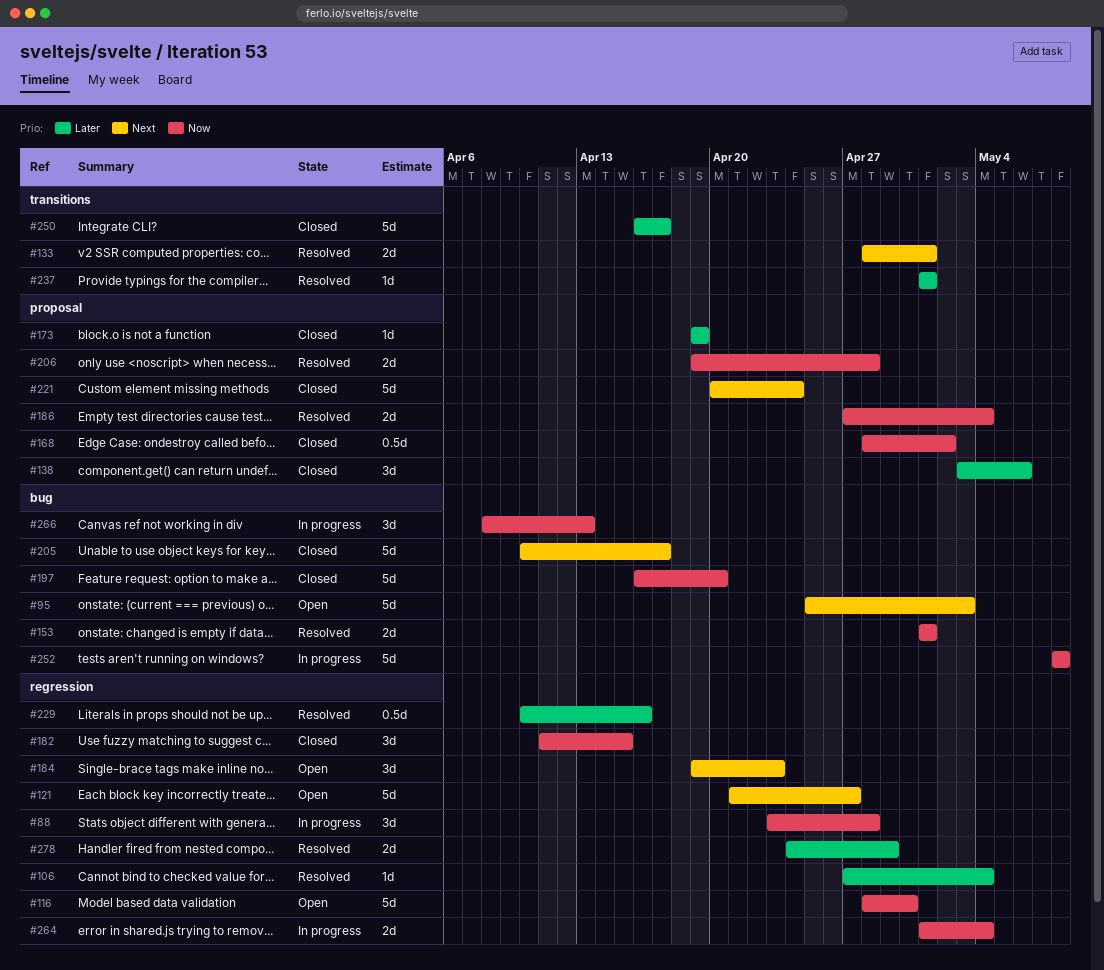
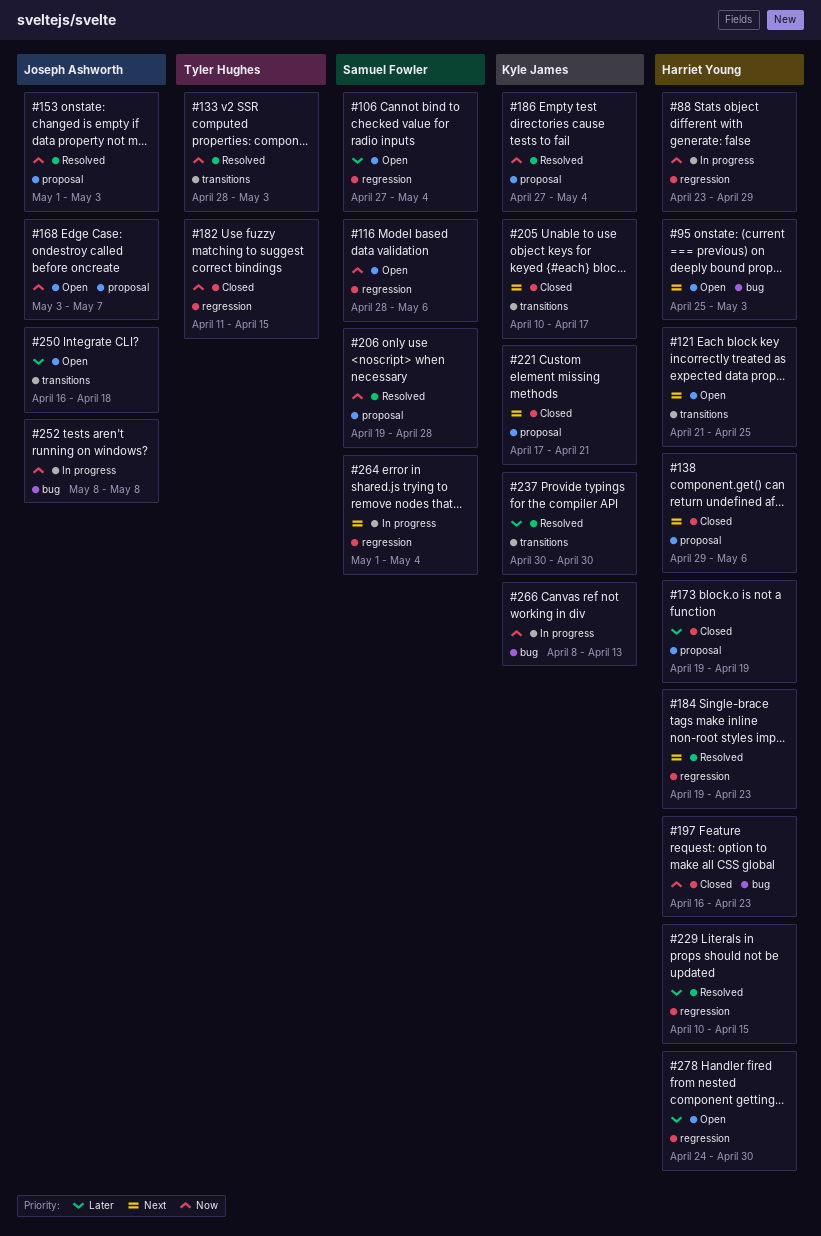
#88, due: Apr 28 -> Apr 29
#106, status: Resolved -> Open
#116, due: Apr 30 -> May 6
#121, label: regression -> transitions
#121, due: Apr 27 -> Apr 25
#133, priority: Next -> Now
#133, due: May 1 -> May 3
#138, priority: Later -> Next
#138, start: May 3 -> Apr 29
#153, label: bug -> proposal
#153, due: May 1 -> May 3
#168, status: Closed -> Open
#168, start: Apr 28 -> May 3
#168, due: May 2 -> May 7
#184, status: Open -> Resolved
#197, due: Apr 20 -> Apr 23
#205, label: bug -> transitions
#221, start: Apr 20 -> Apr 17
#221, due: Apr 24 -> Apr 21
#229, due: Apr 16 -> Apr 15
#237, start: May 1 -> Apr 30
#237, due: May 1 -> Apr 30
#250, status: Closed -> Open
#250, due: Apr 17 -> Apr 18
#264, priority: Now -> Next
#278, status: Resolved -> Open
#278, due: Apr 29 -> Apr 30

